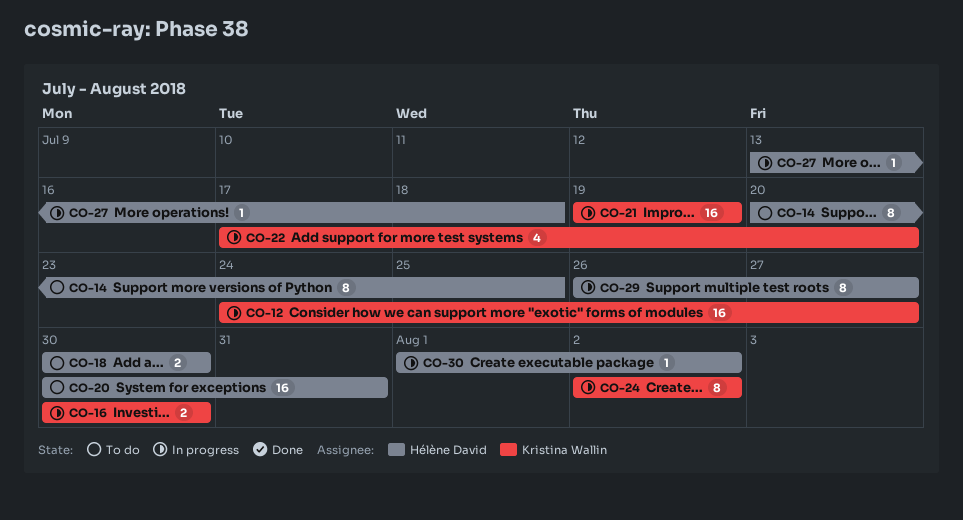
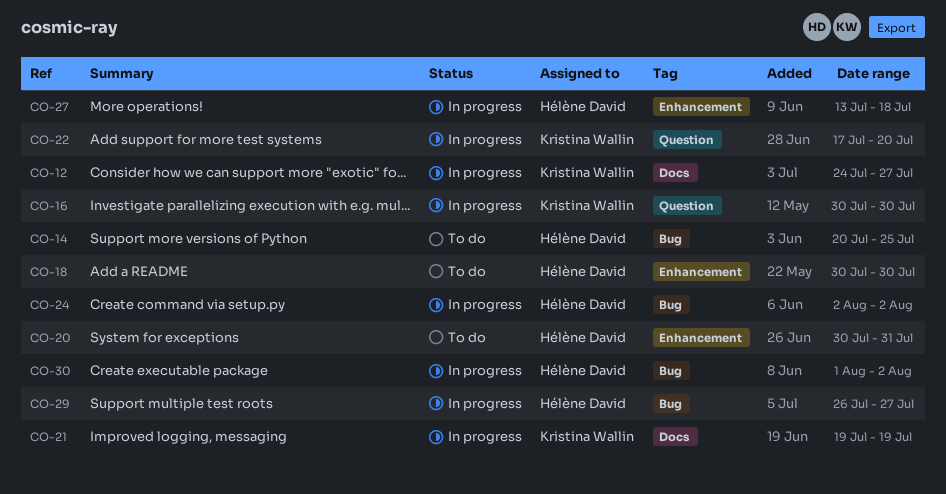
CO-24, owner: Kristina Wallin -> Hélène David

